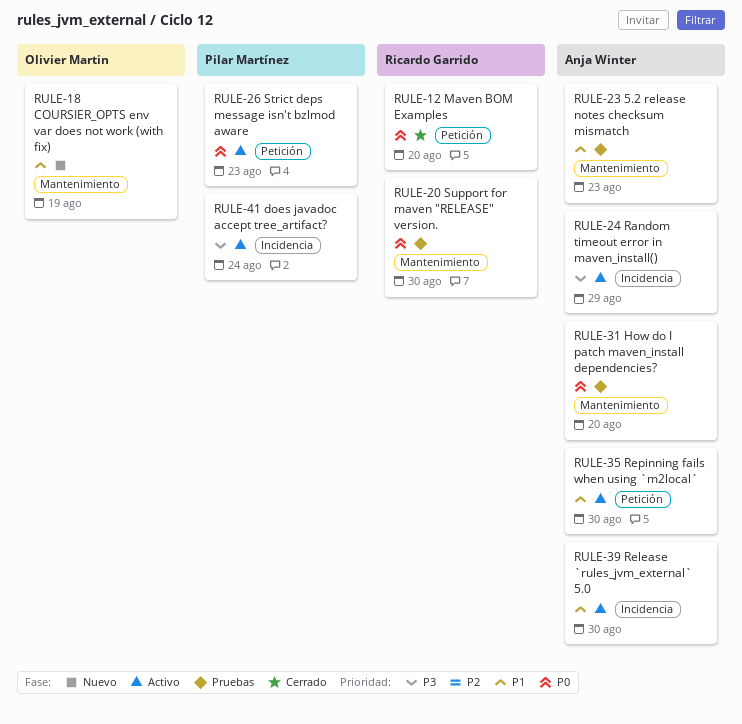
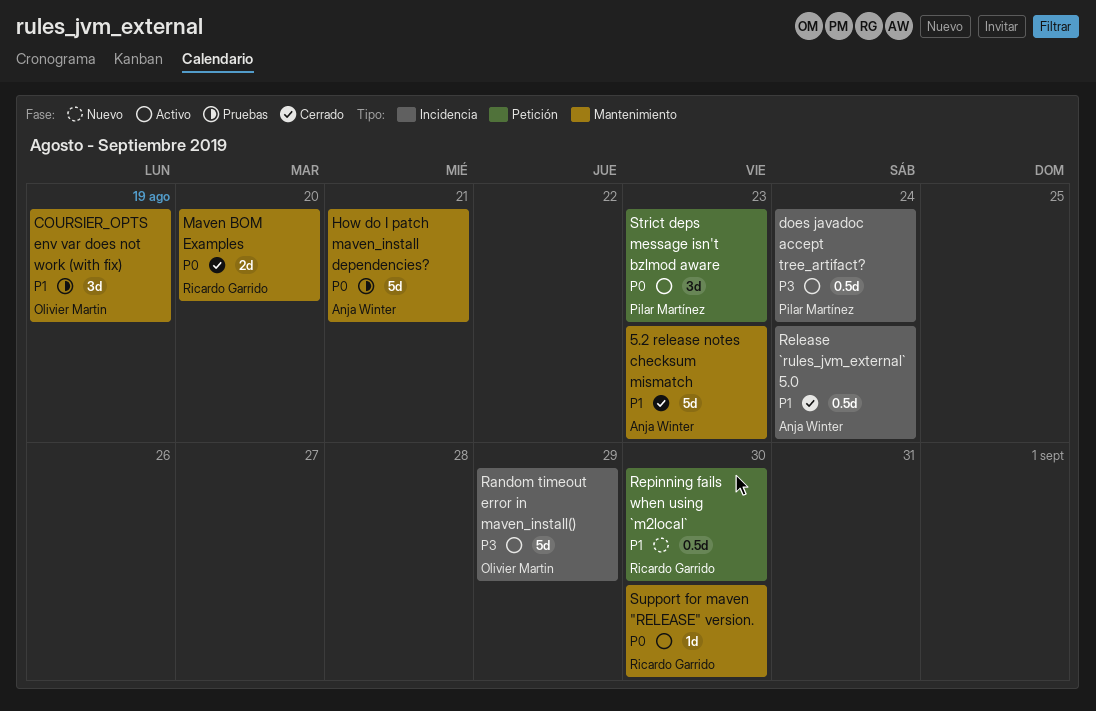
5.2 release notes checksum mismatch, status: Pruebas -> Cerrado
COURSIER_OPTS env var does not work (with fix), status: Nuevo -> Pruebas
How do I patch maven_install dependencies?, due: Aug 20 -> Aug 21
Maven BOM Examples, label: Petición -> Mantenimiento
Random timeout error in maven_install(), owner: Anja Winter -> Olivier Martin
Release `rules_jvm_external` 5.0, status: Activo -> Cerrado
Release `rules_jvm_external` 5.0, due: Aug 30 -> Aug 24
Repinning fails when using `m2local`, status: Activo -> Nuevo
Repinning fails when using `m2local`, owner: Anja Winter -> Ricardo Garrido
Support for maven "RELEASE" version., status: Pruebas -> Activo

